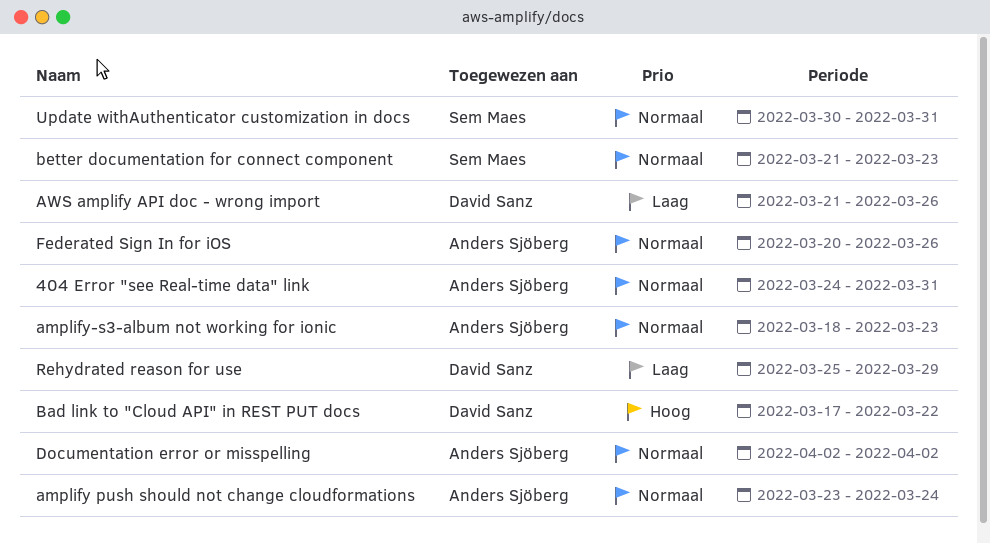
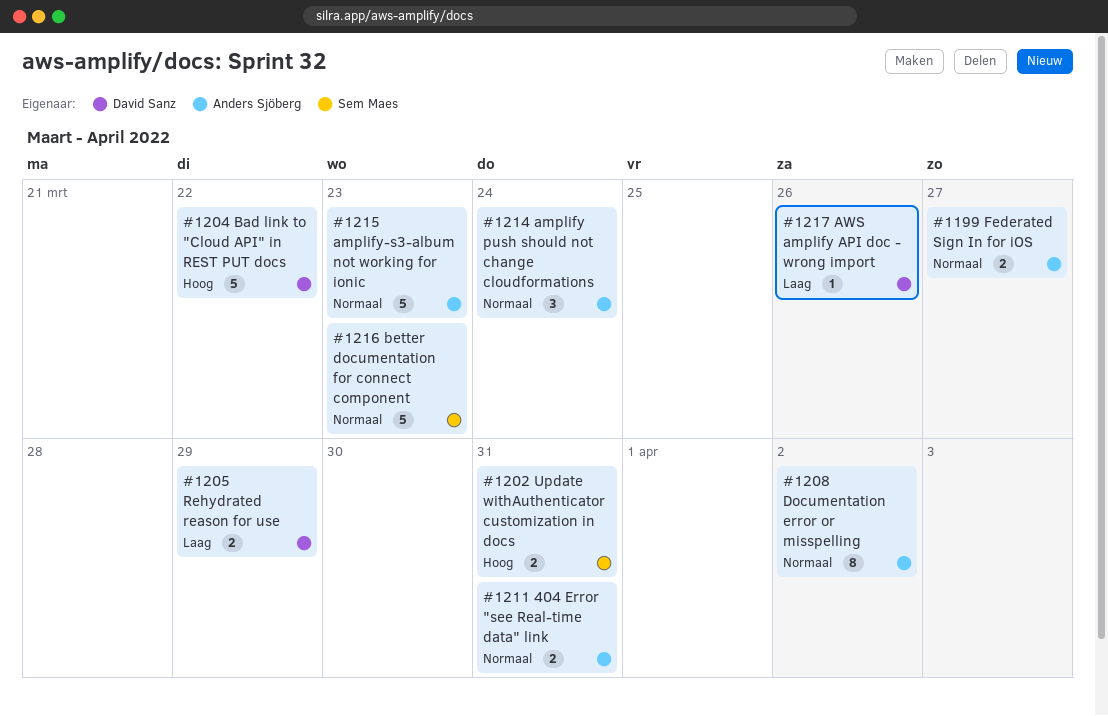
Federated Sign In for iOS, due: Mar 26 -> Mar 27
Update withAuthenticator customization in docs, priority: Normaal -> Hoog

